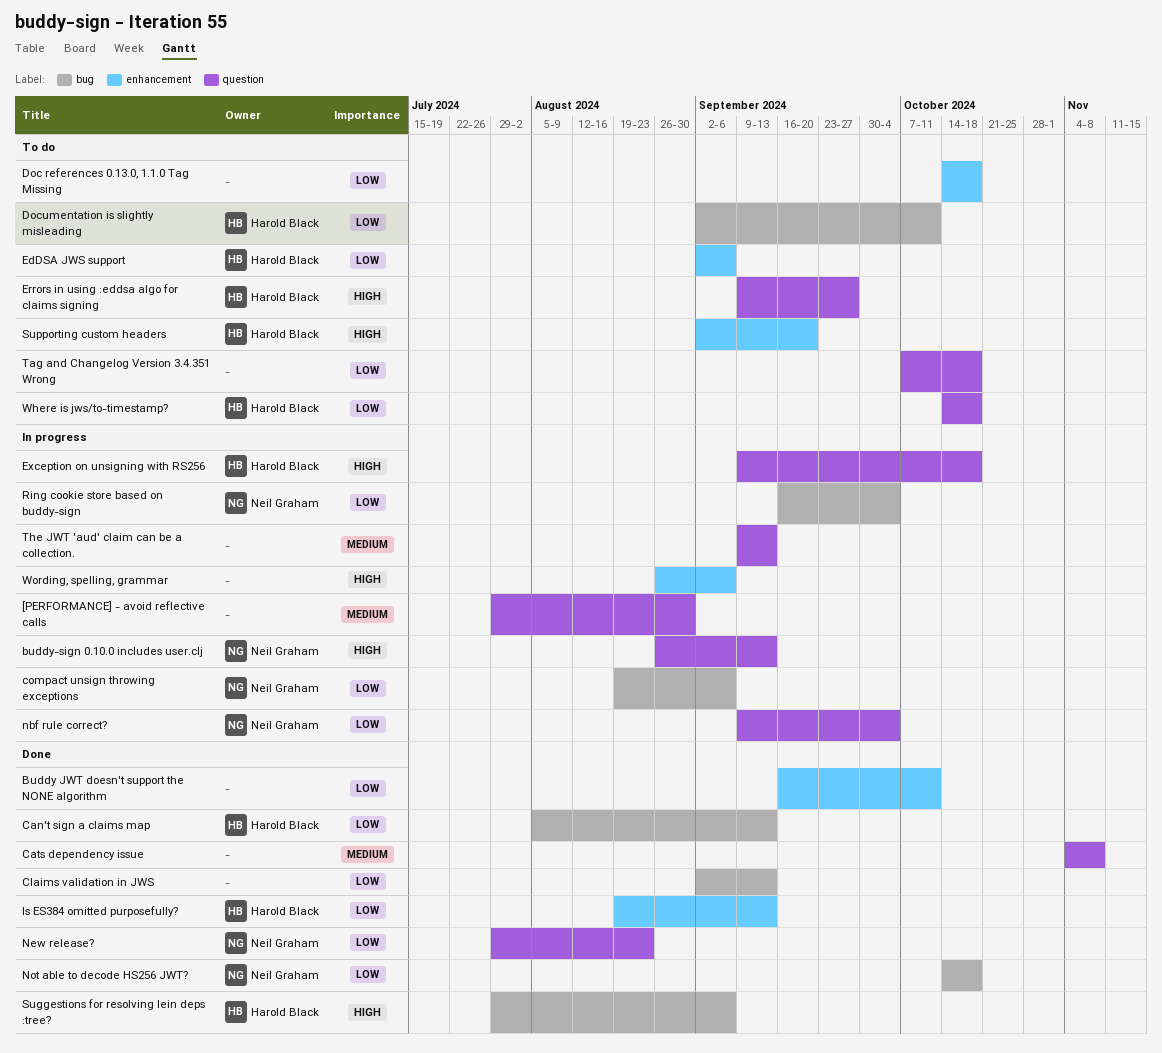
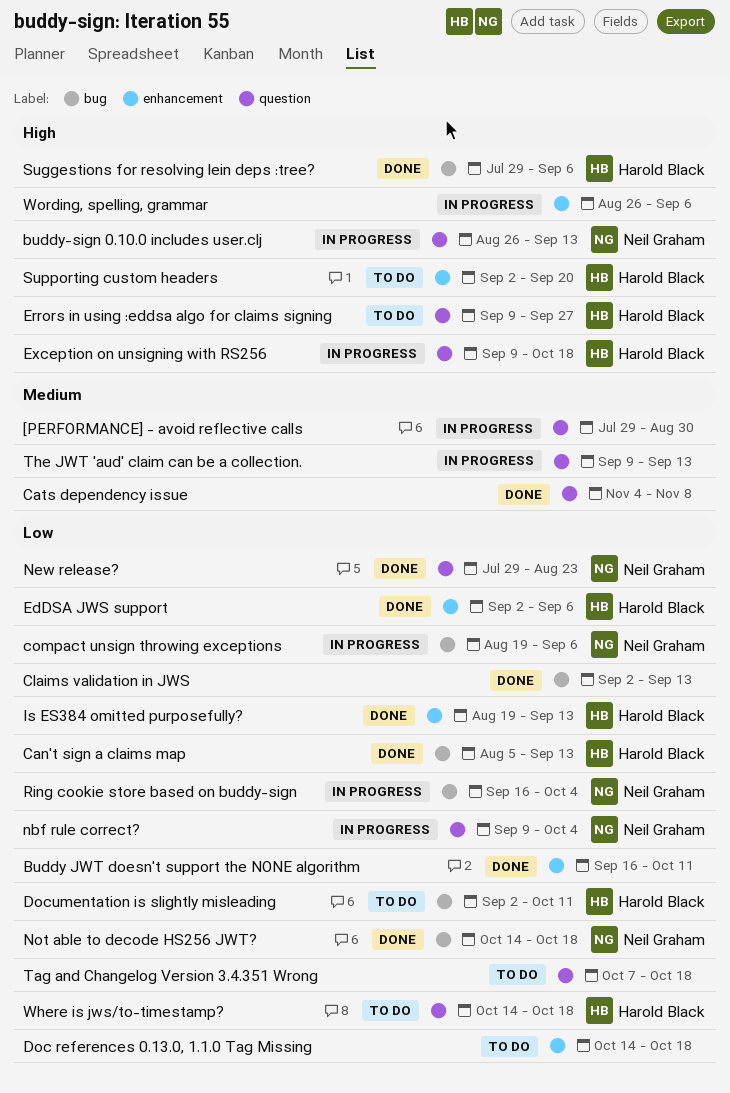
EdDSA JWS support, status: To do -> Done

